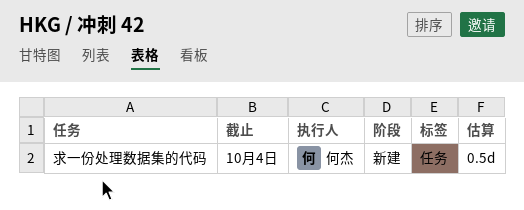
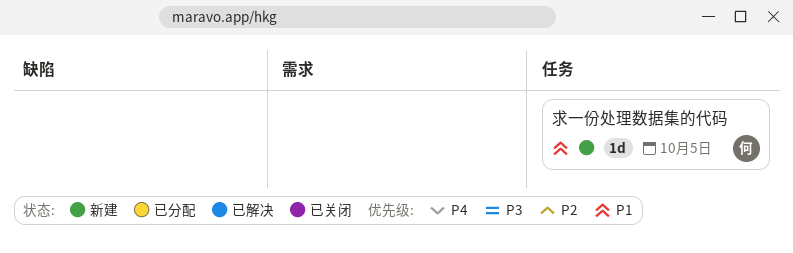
求一份处理数据集的代码, estimate: 0.5d -> 1d
求一份处理数据集的代码, due: Oct 4 -> Oct 5

